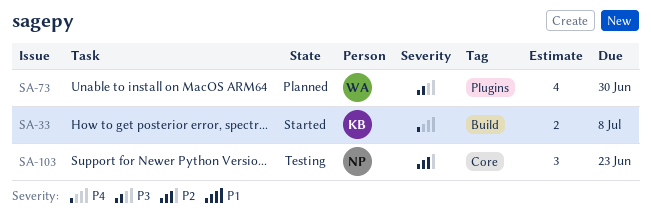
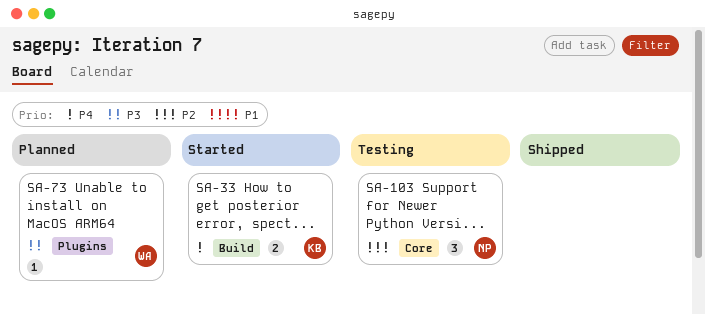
SA-73, estimate: 4 -> 1

